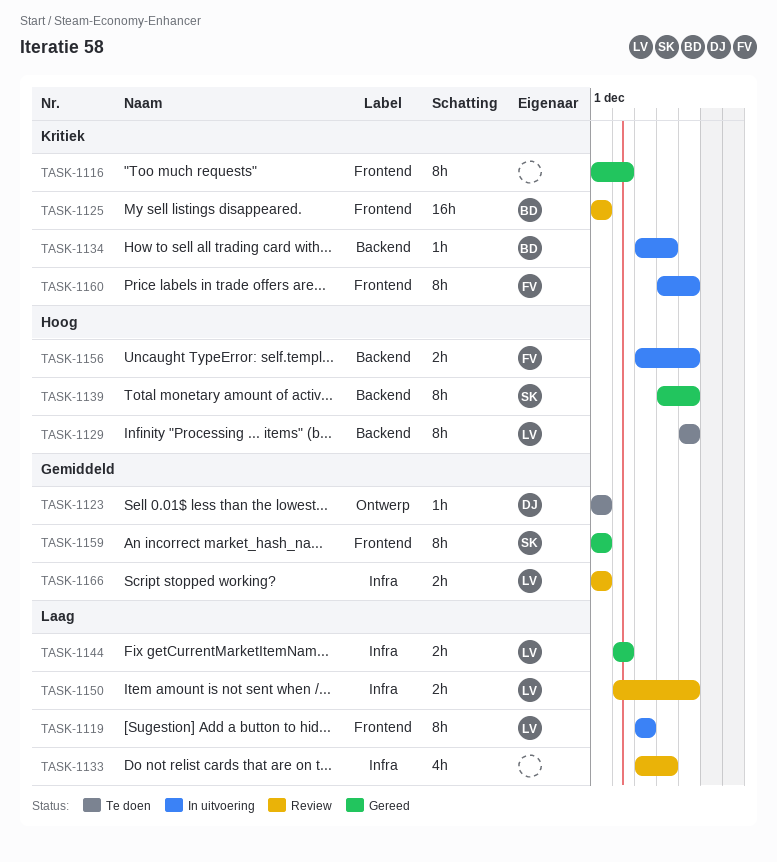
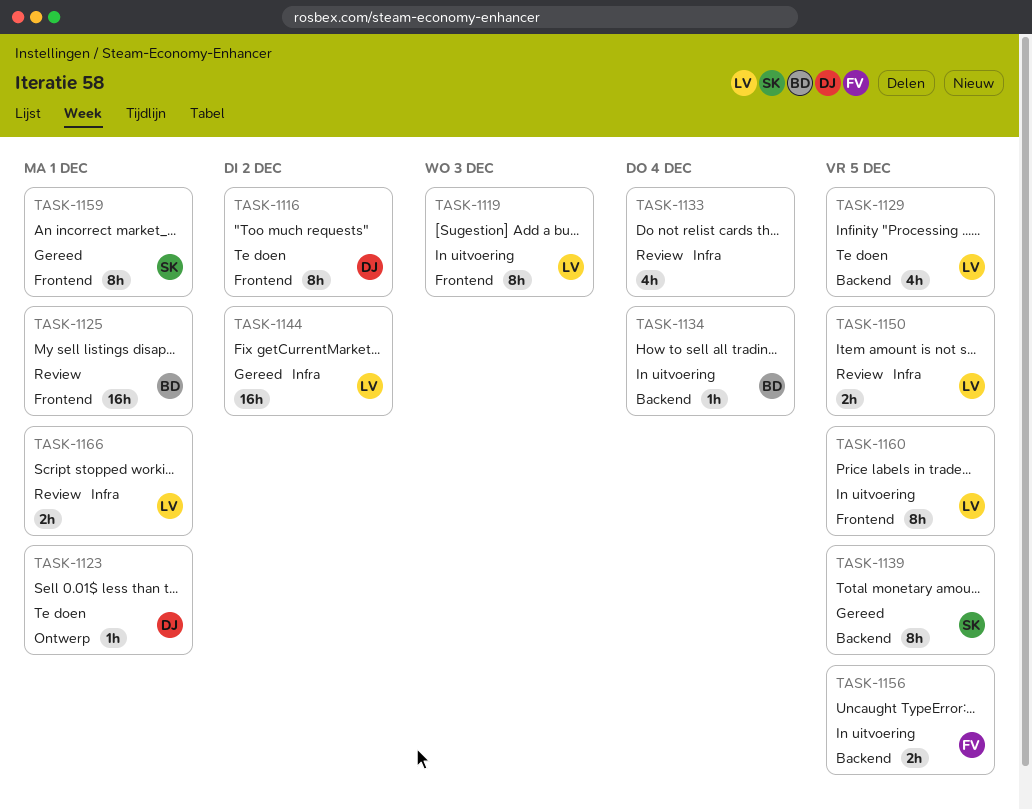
TASK-1116, status: Gereed -> Te doen
TASK-1116, owner: none -> DJ
TASK-1129, estimate: 8h -> 4h
TASK-1144, estimate: 2h -> 16h
TASK-1160, owner: FV -> LV

